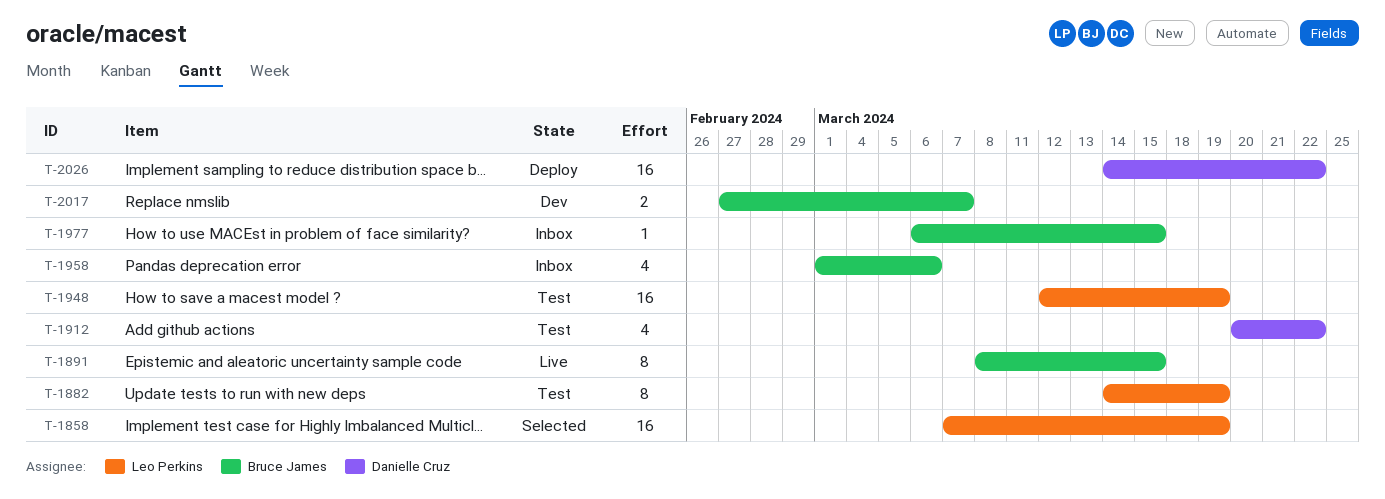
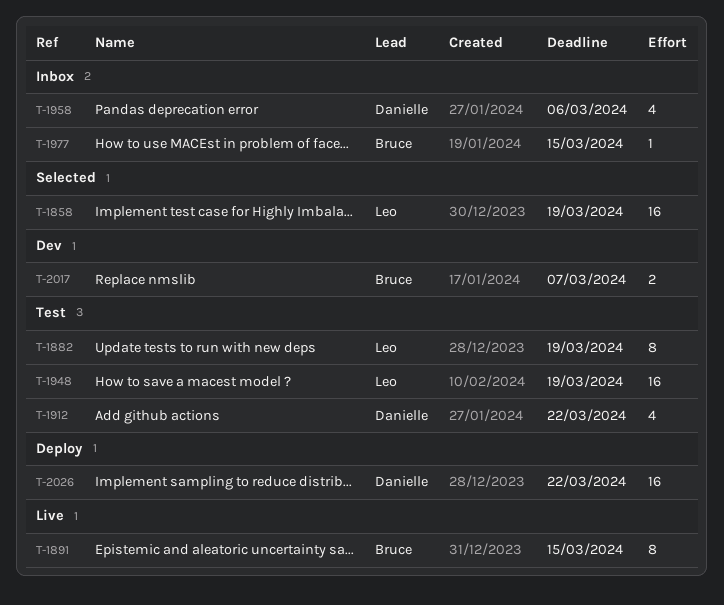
T-1958, owner: Bruce James -> Danielle Cruz

